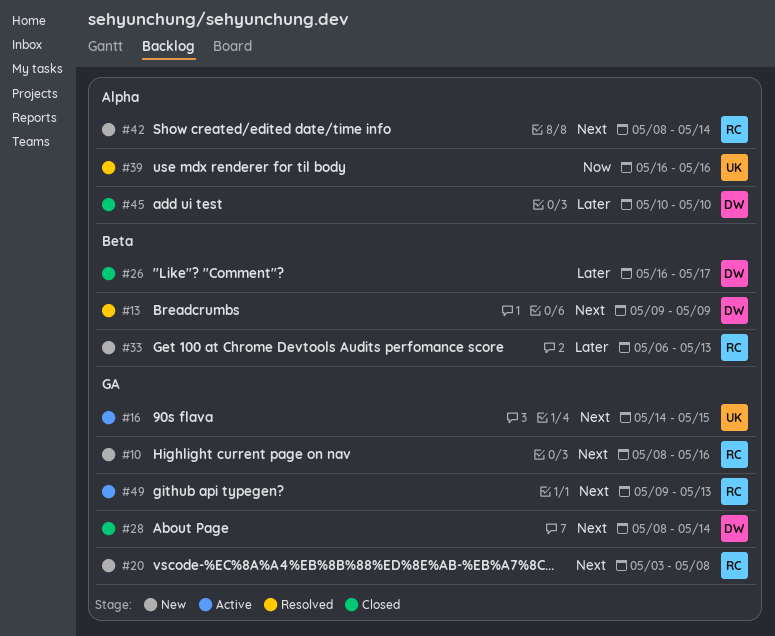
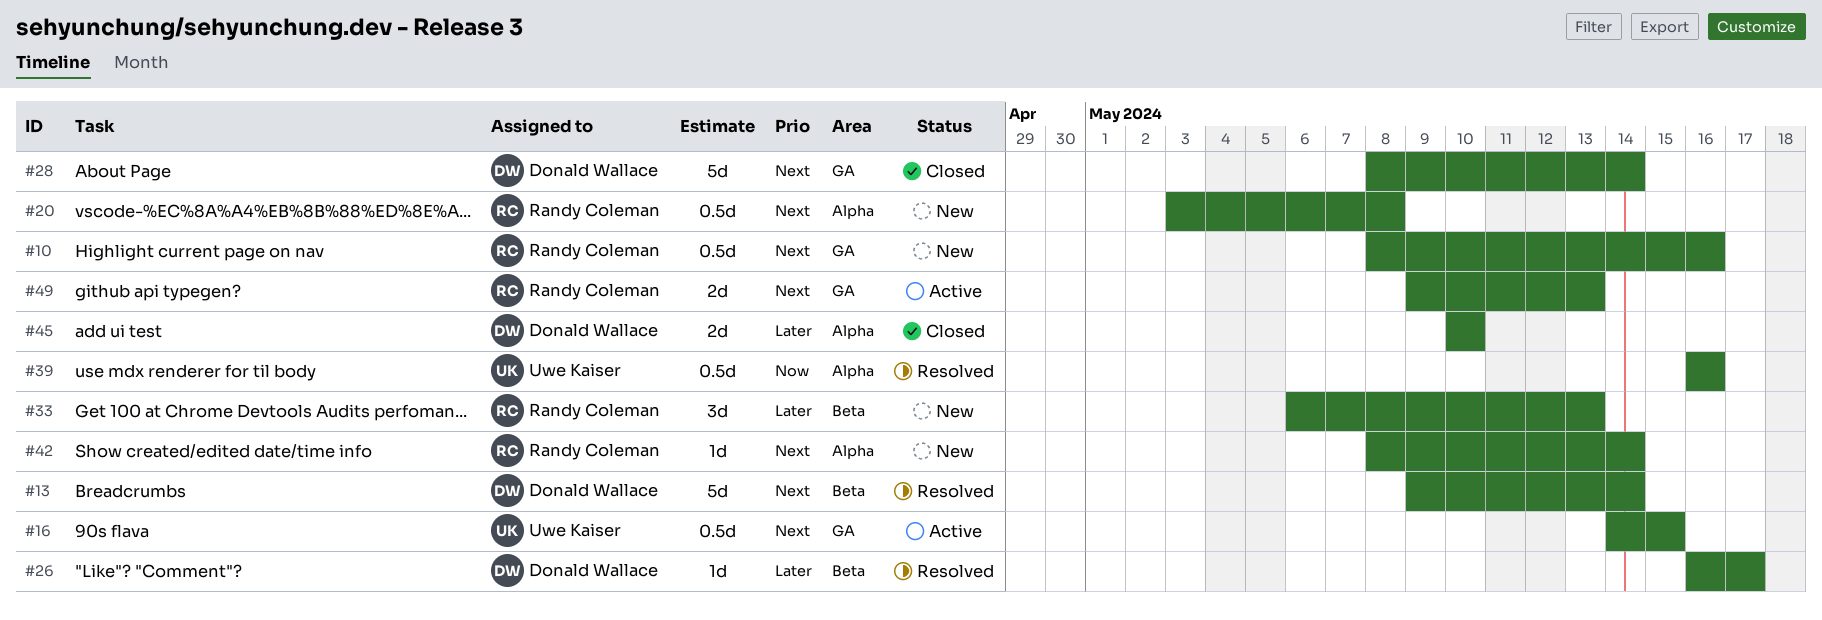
#13, due: May 9 -> May 14
#20, label: GA -> Alpha
#26, status: Closed -> Resolved

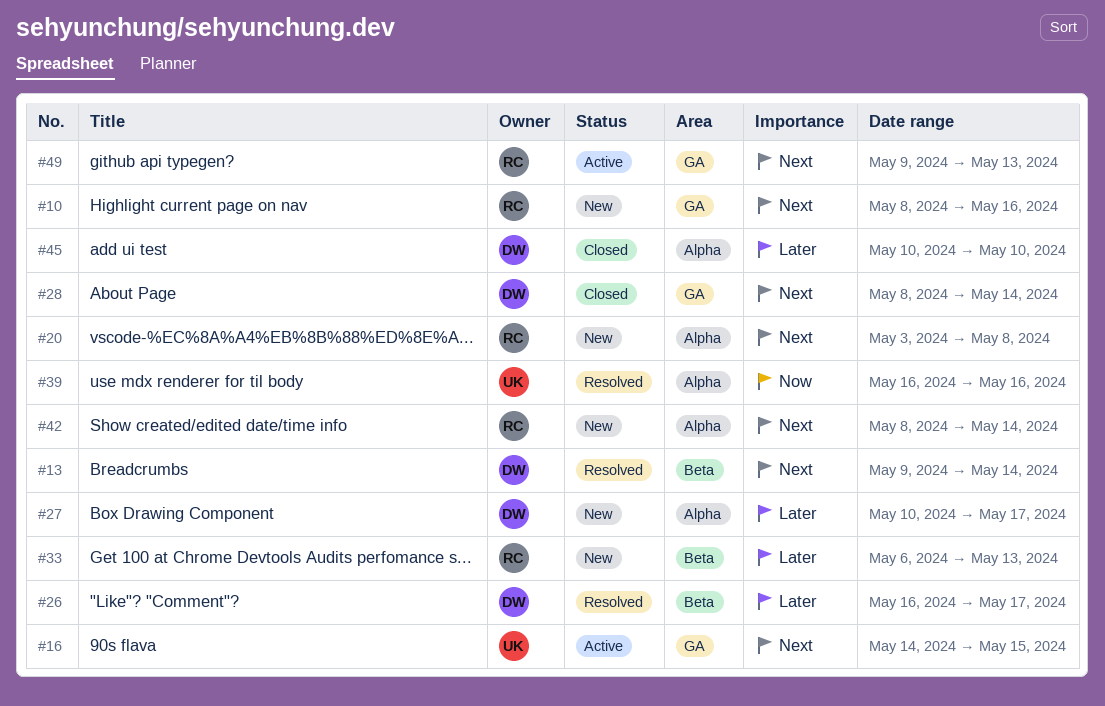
#27: none -> present

